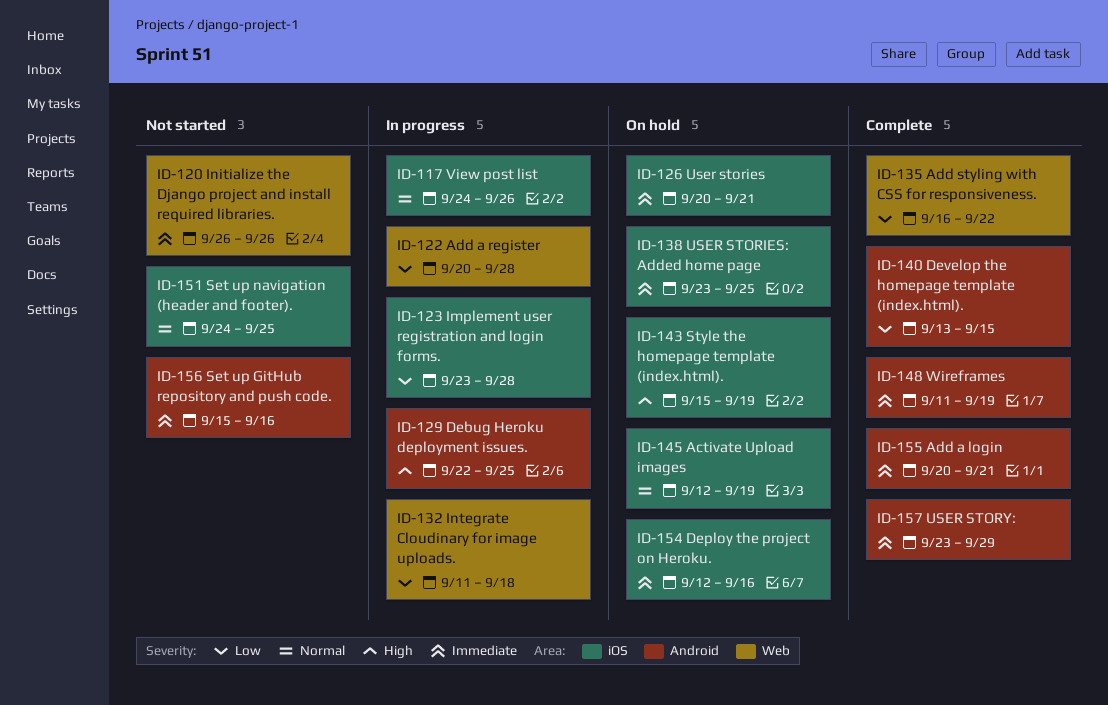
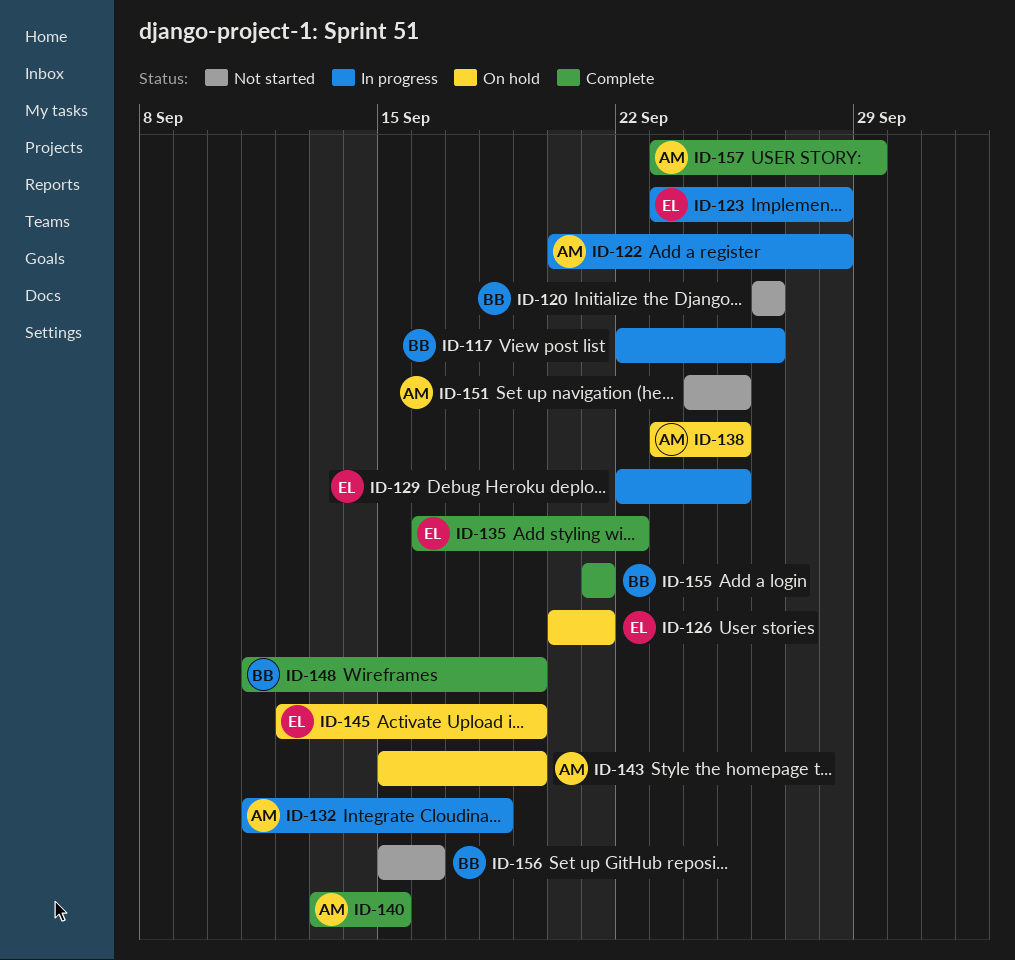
ID-117, start: Sep 24 -> Sep 22
ID-154: present -> none
ID-155, start: Sep 20 -> Sep 21

